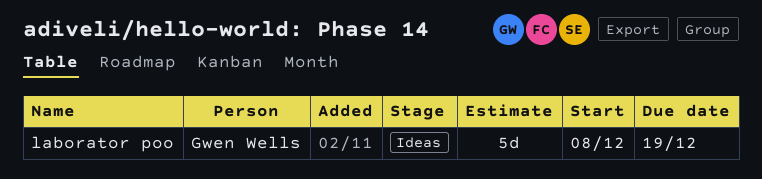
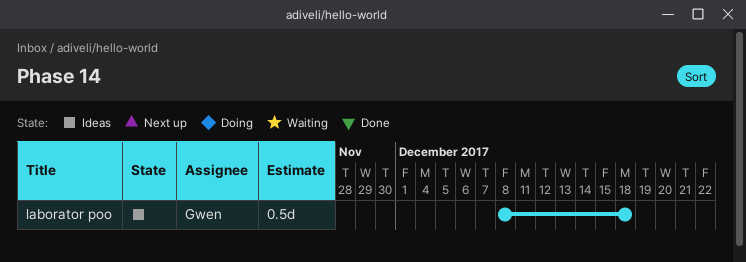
laborator poo, estimate: 5d -> 0.5d
laborator poo, due: Dec 19 -> Dec 18

